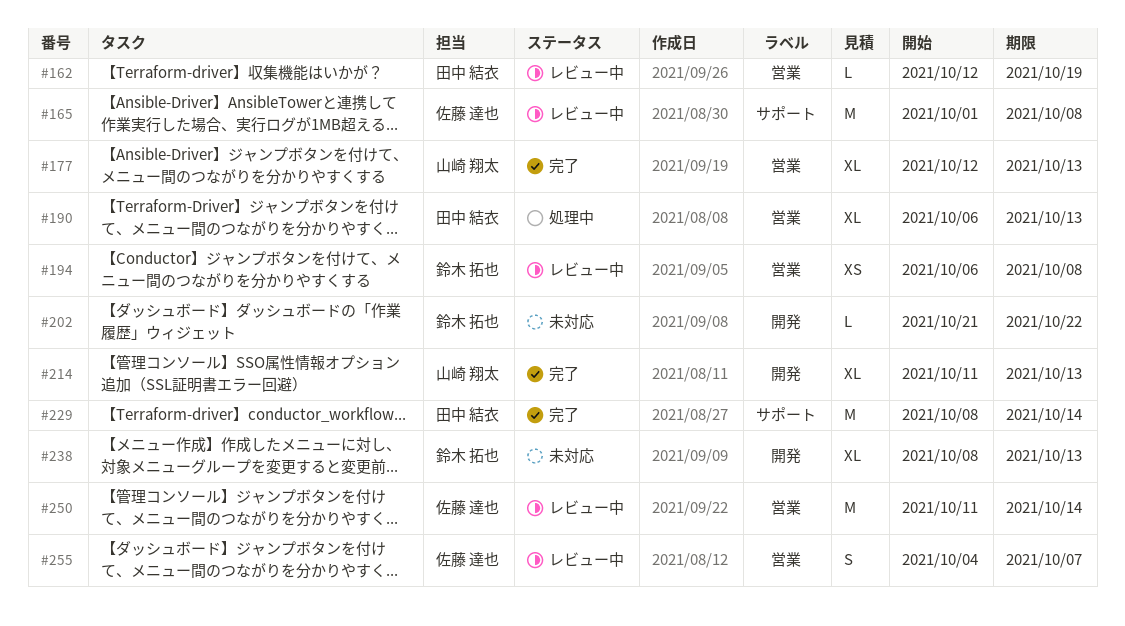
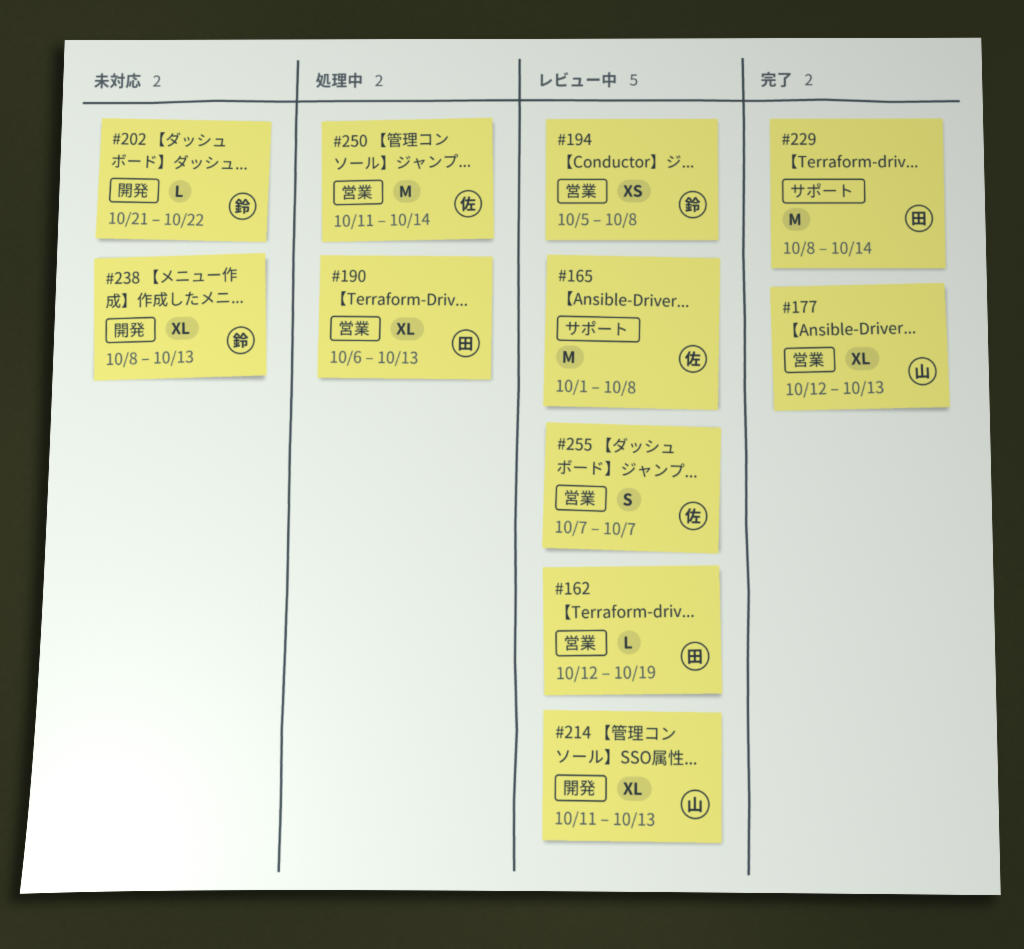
#194, start: Oct 6 -> Oct 5
#214, status: 完了 -> レビュー中
#250, status: レビュー中 -> 処理中
#255, start: Oct 4 -> Oct 7

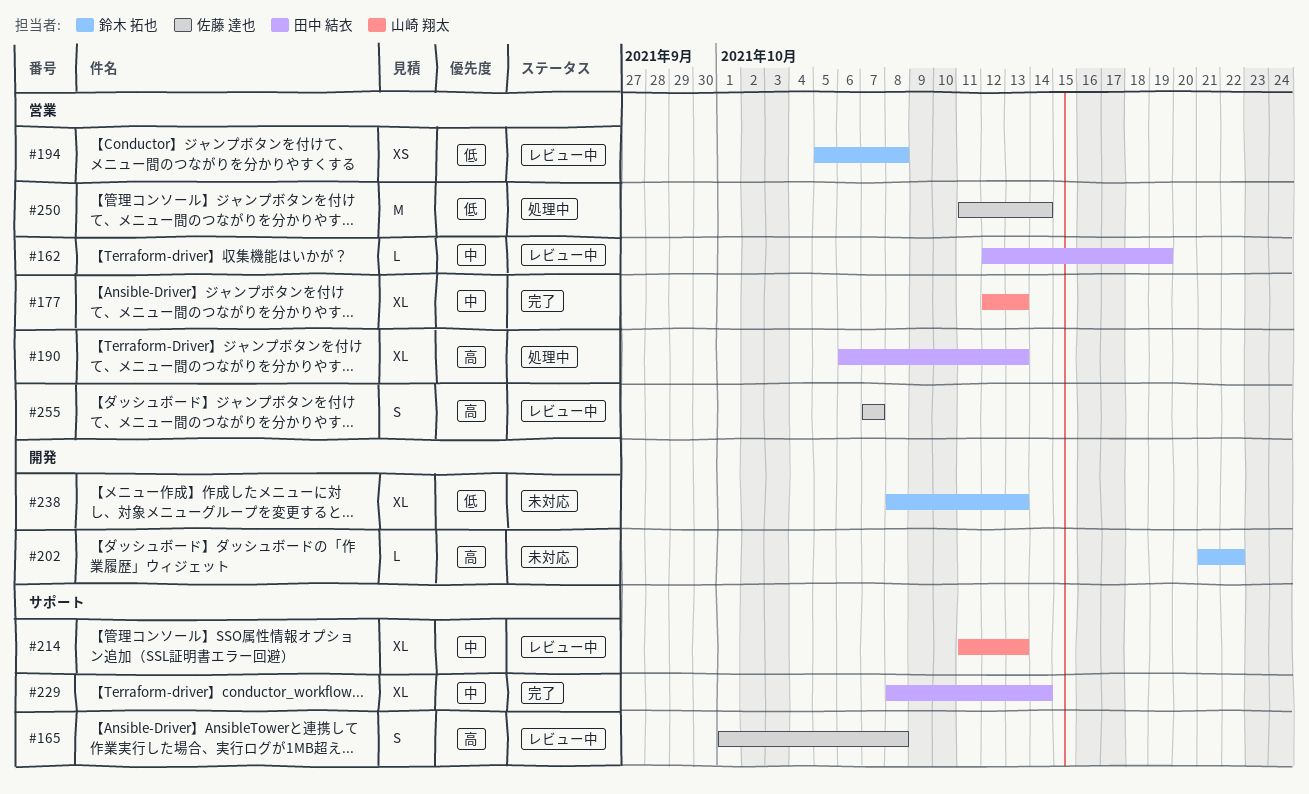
#165, estimate: M -> S
#214, label: 開発 -> サポート
#229, estimate: M -> XL

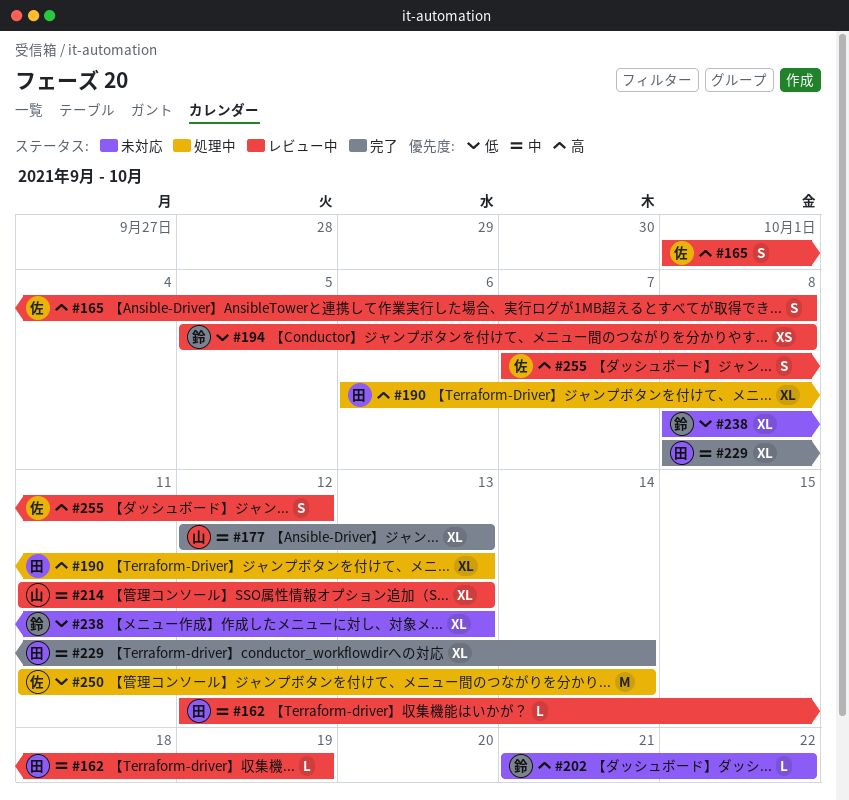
#255, due: Oct 7 -> Oct 12

